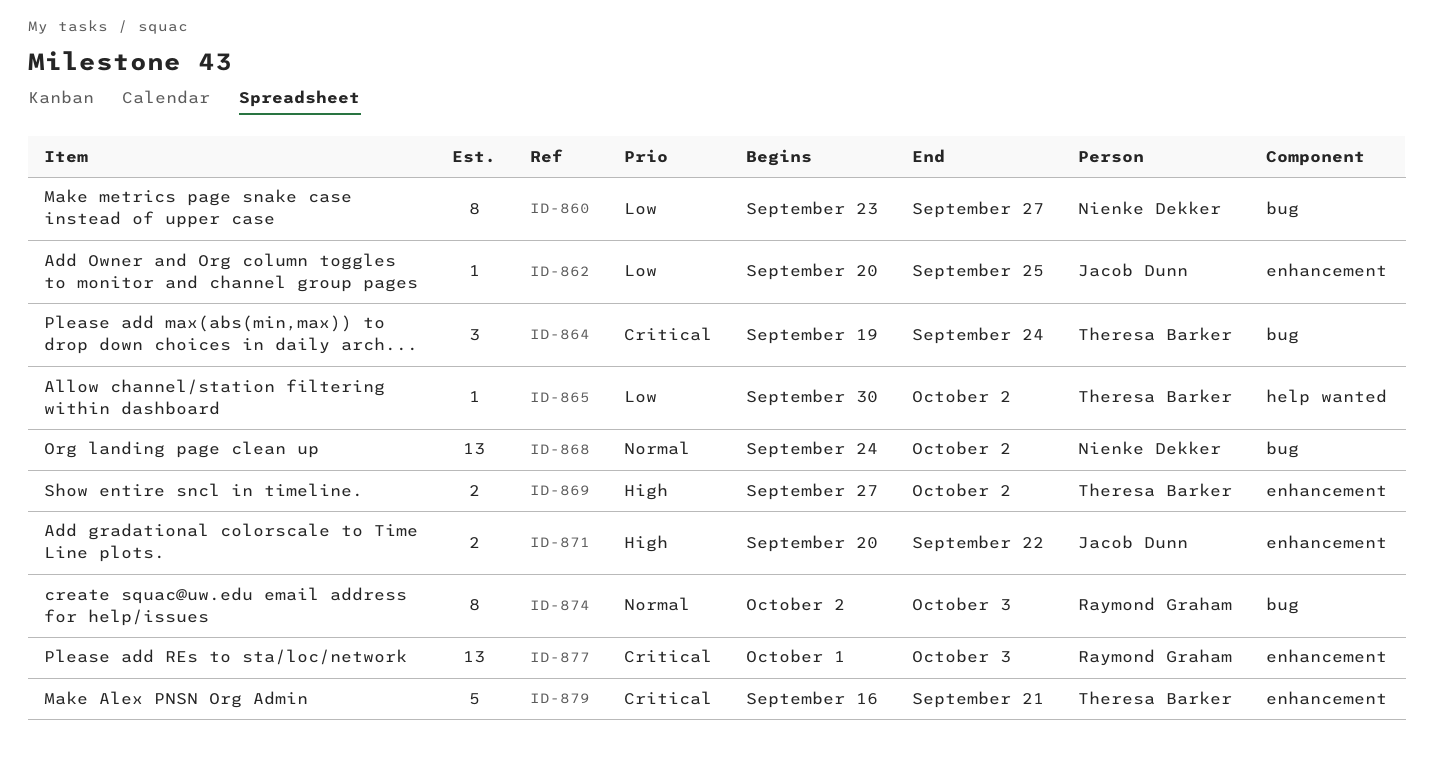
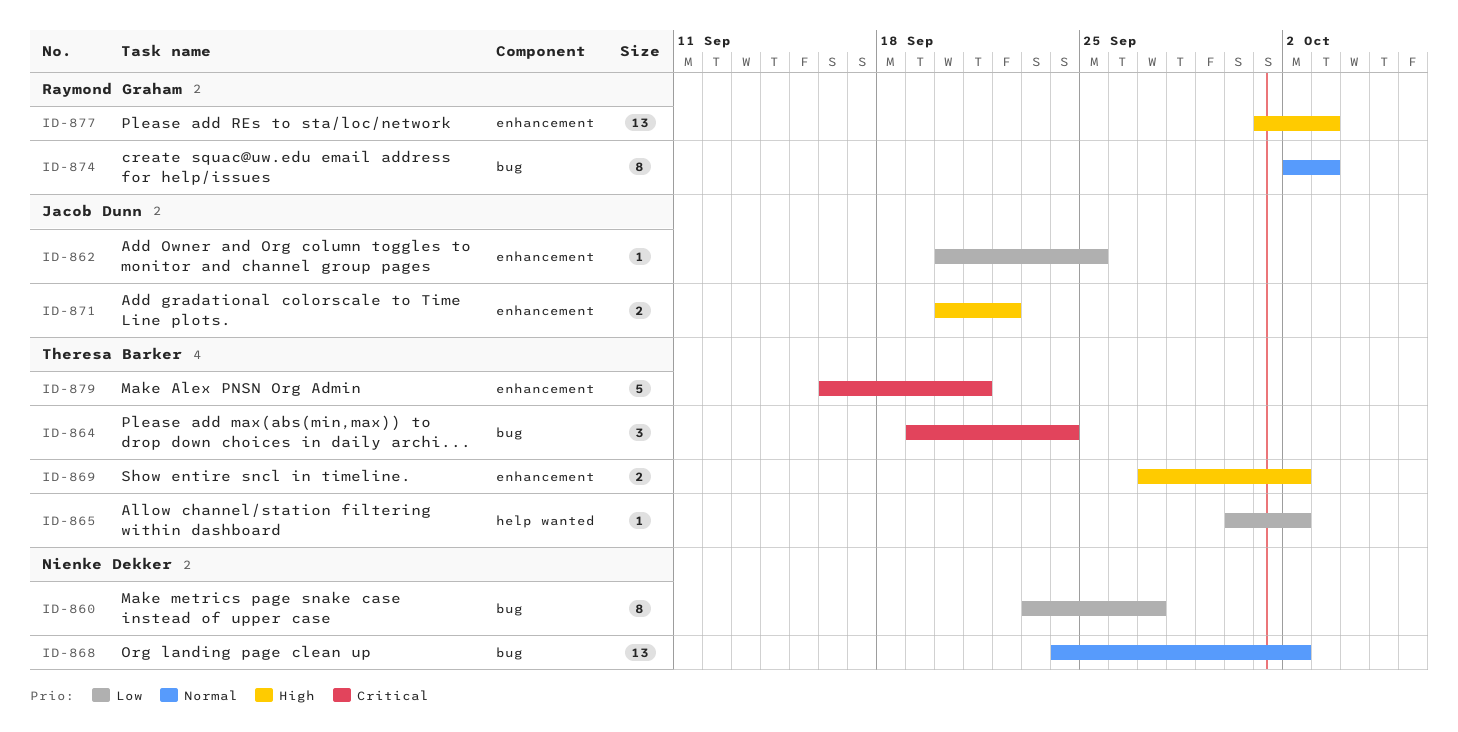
ID-877, priority: Critical -> High

